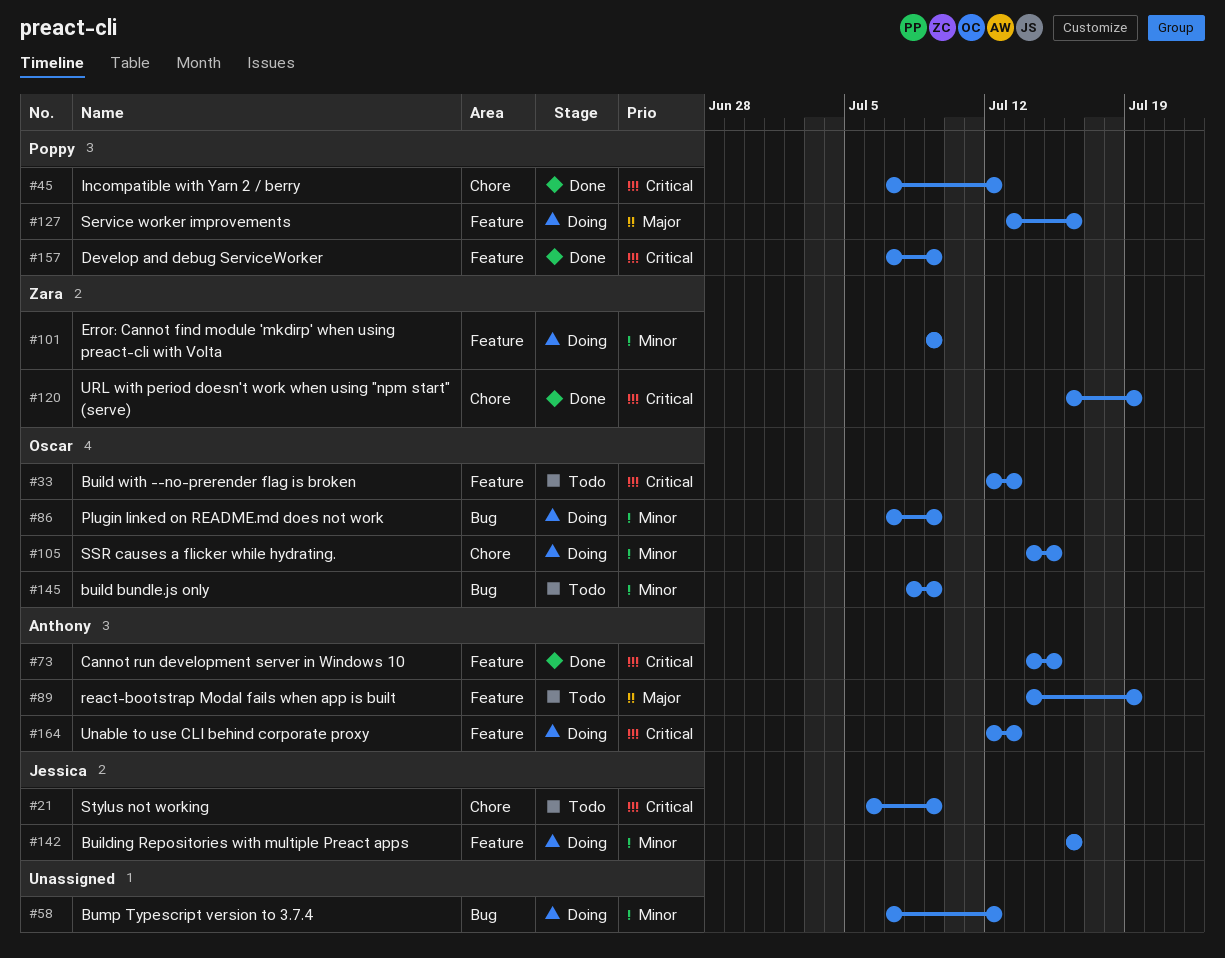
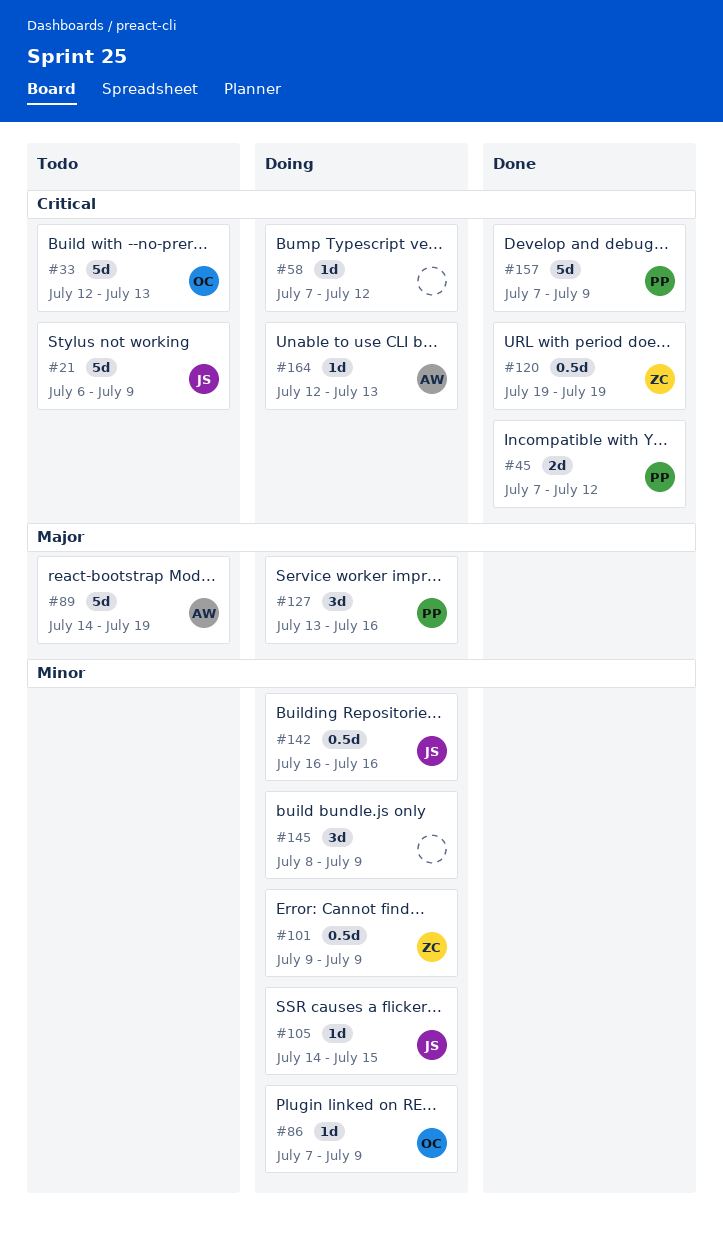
#58, priority: Minor -> Critical
#73: present -> none
#105, owner: Oscar -> Jessica
#120, start: Jul 16 -> Jul 19
#145, status: Todo -> Doing
#145, owner: Oscar -> none

